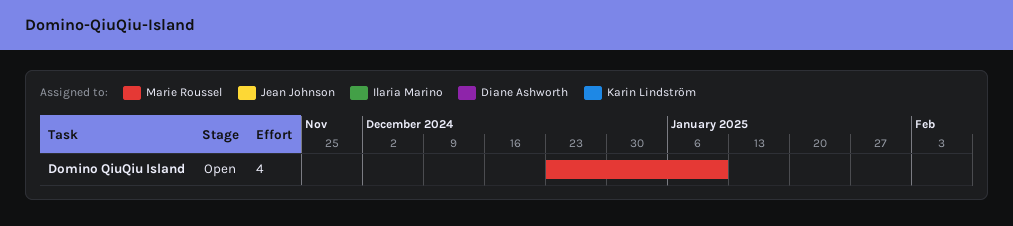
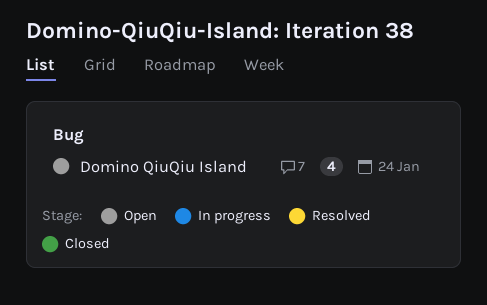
Domino QiuQiu Island, due: Jan 10 -> Jan 24

